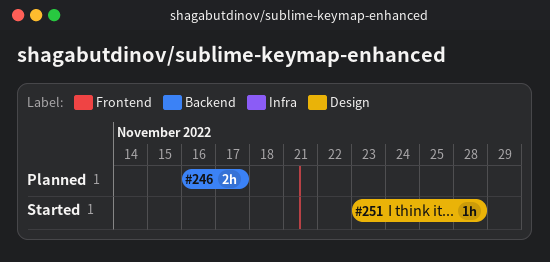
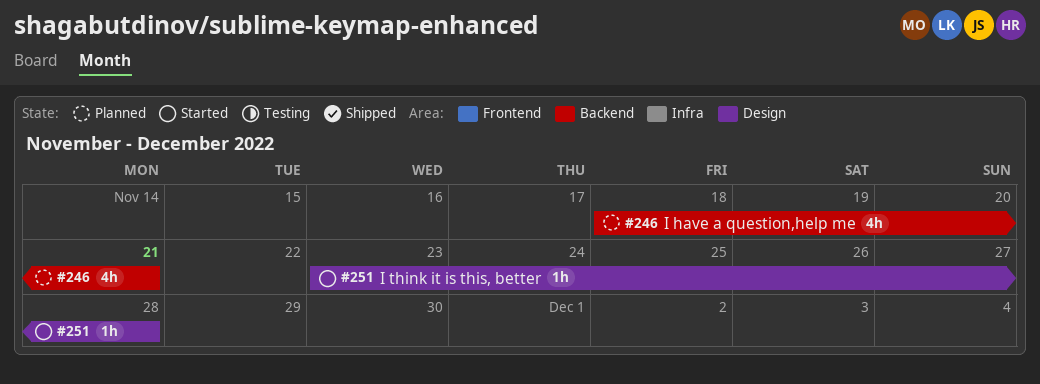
#246, estimate: 2h -> 4h
#246, start: Nov 16 -> Nov 18
#246, due: Nov 17 -> Nov 21

